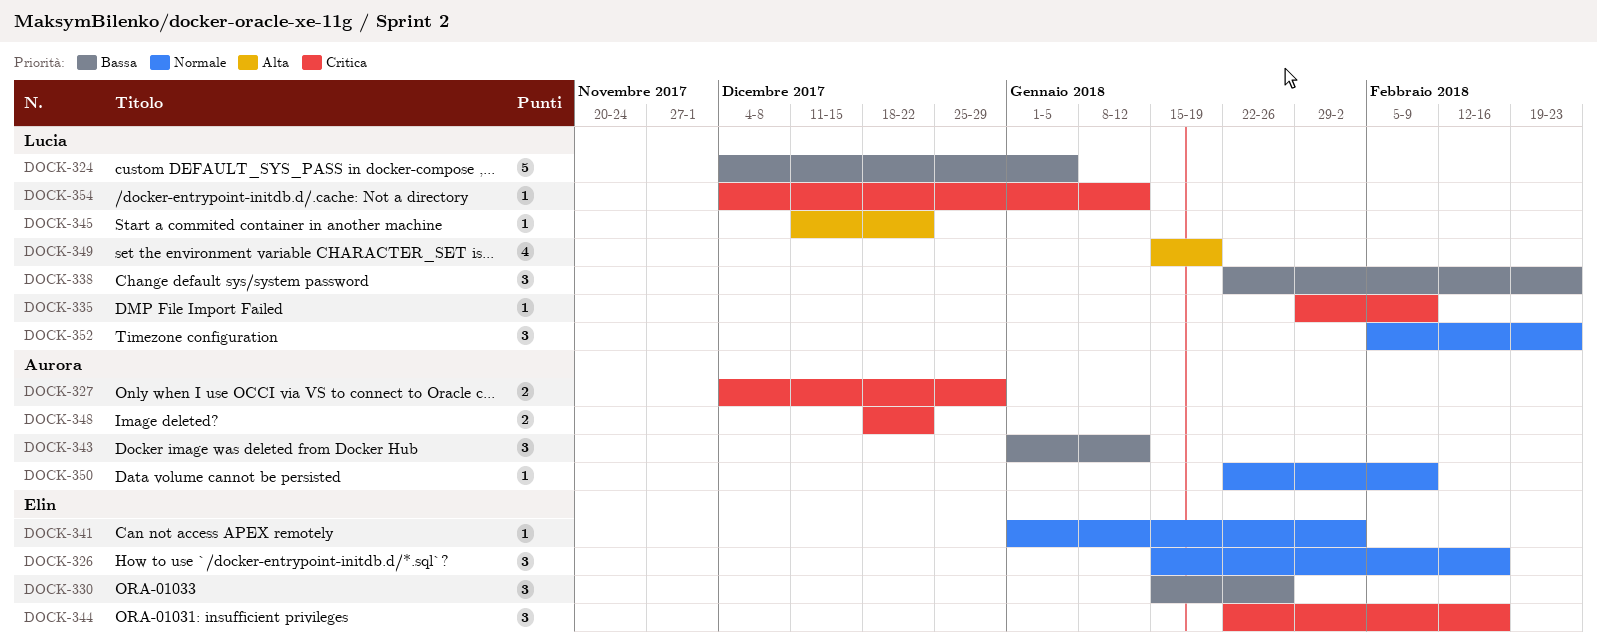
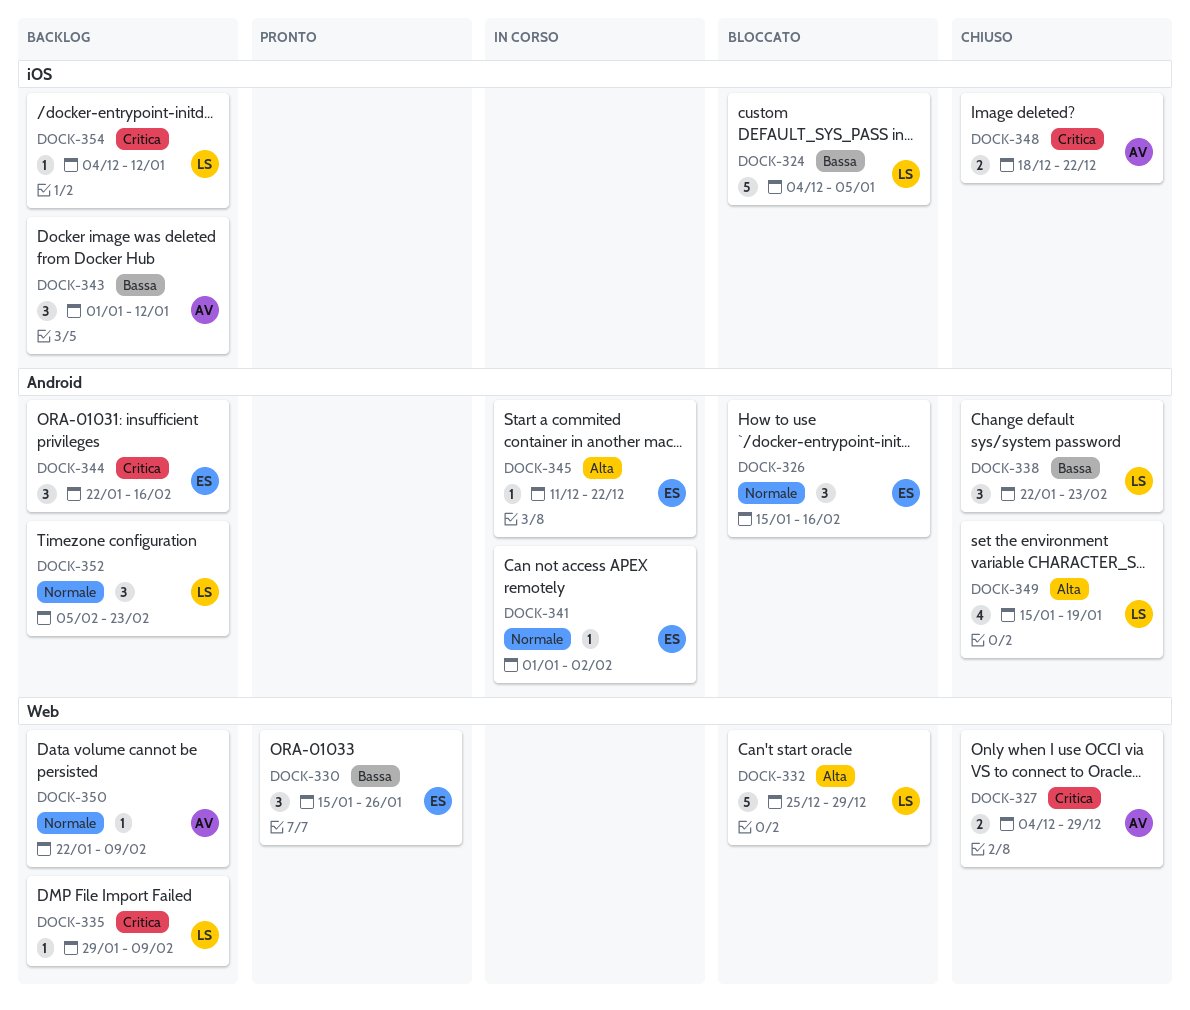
DOCK-332: none -> present
DOCK-345, owner: Lucia -> Elin

